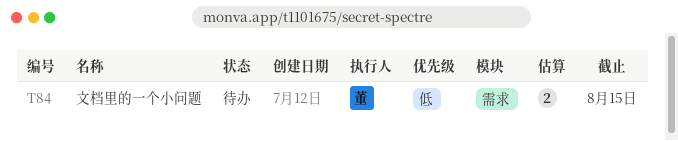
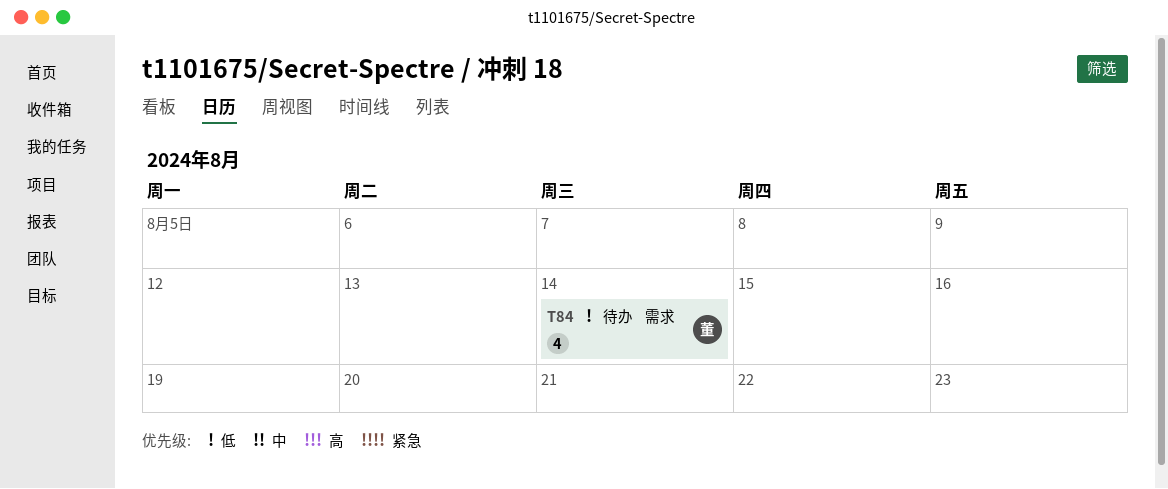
T84, estimate: 2 -> 4
T84, due: Aug 15 -> Aug 14

